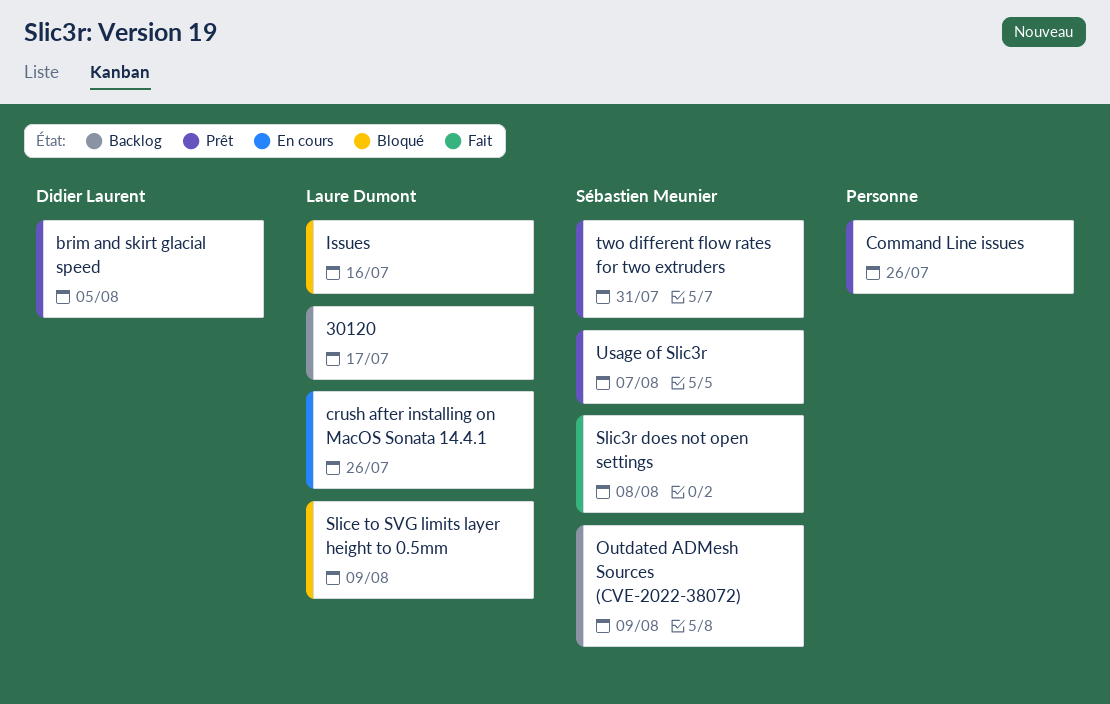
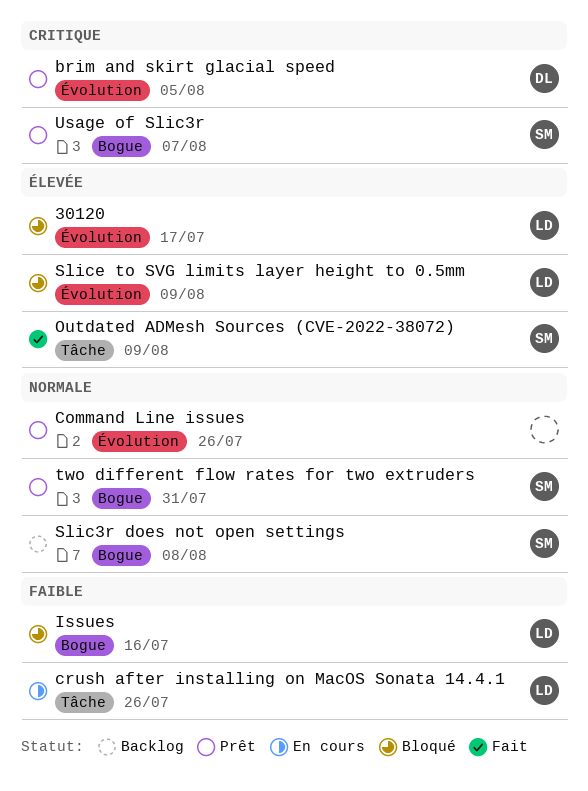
30120, status: Backlog -> Bloqué
Outdated ADMesh Sources (CVE-2022-38072), status: Backlog -> Fait
Slic3r does not open settings, status: Fait -> Backlog

